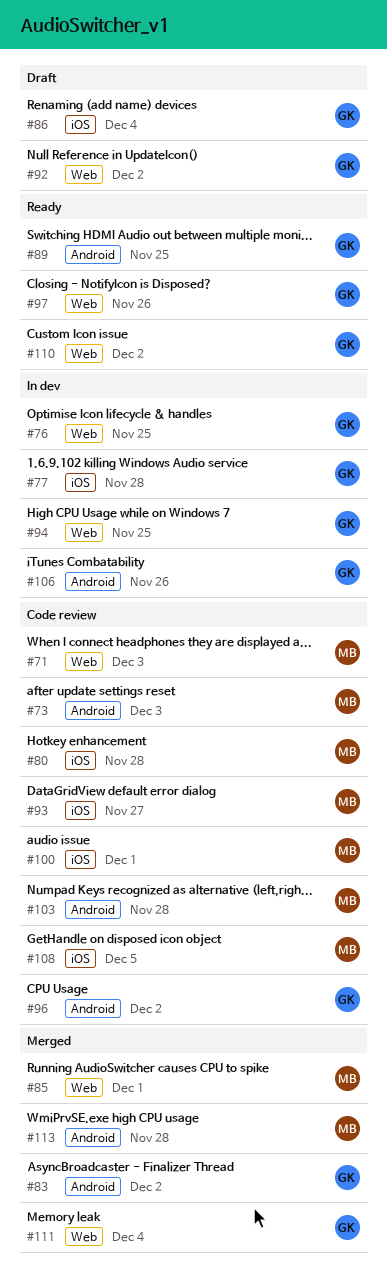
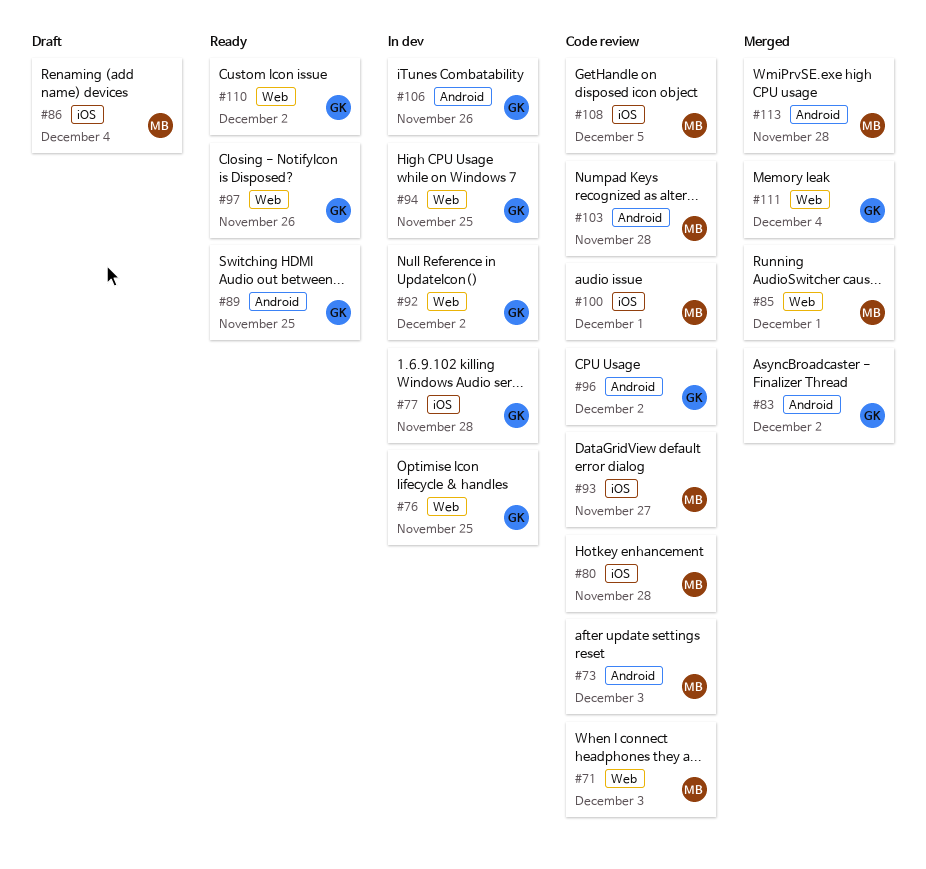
#86, owner: GK -> MB
#92, status: Draft -> In dev

